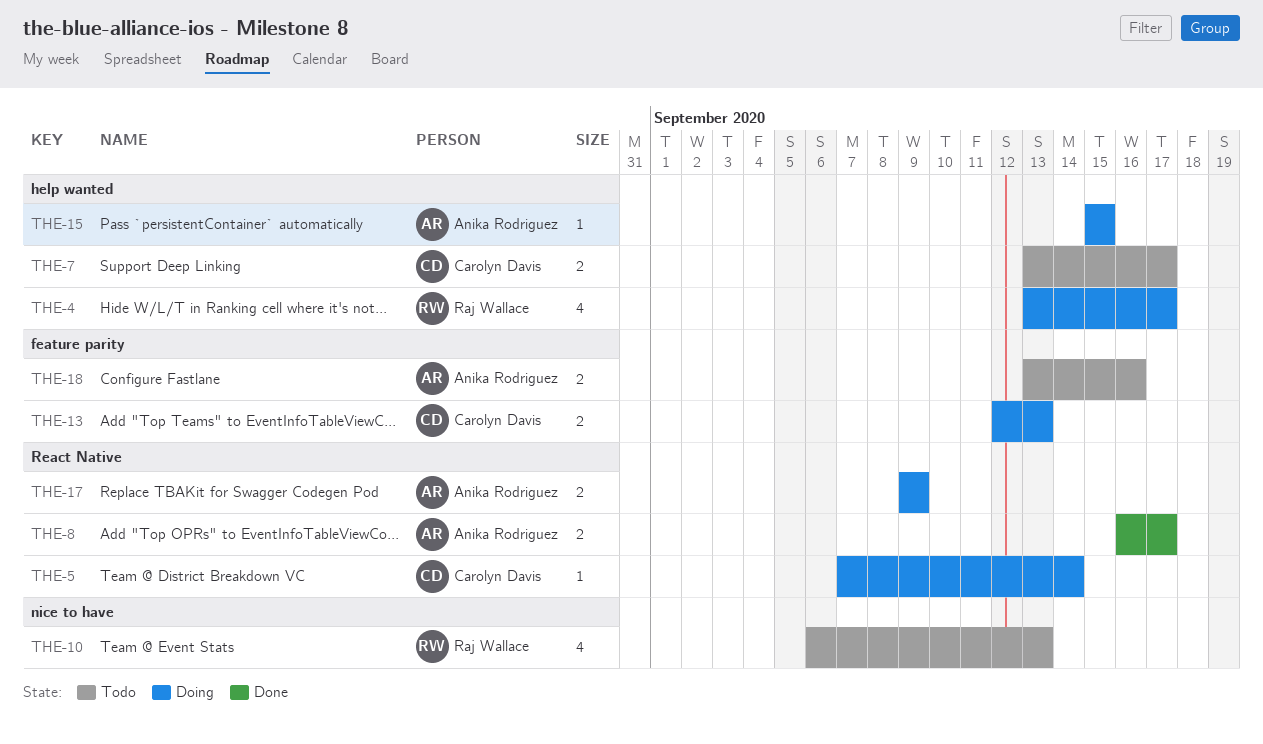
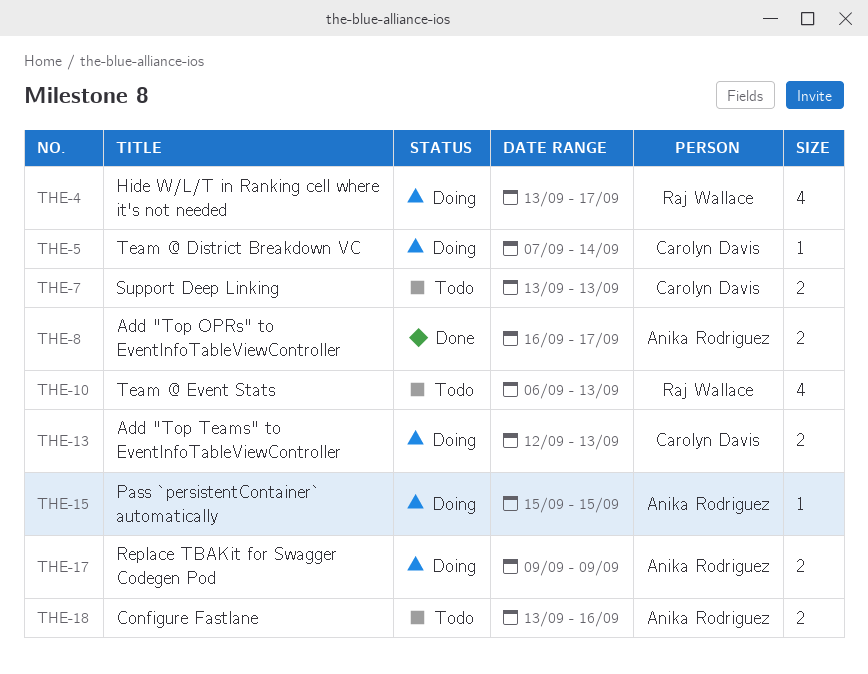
THE-7, due: Sep 17 -> Sep 13

